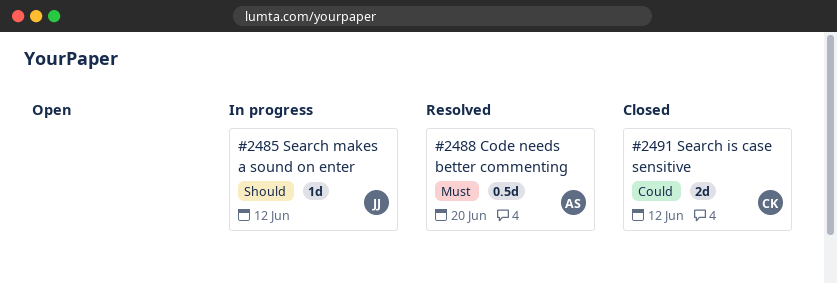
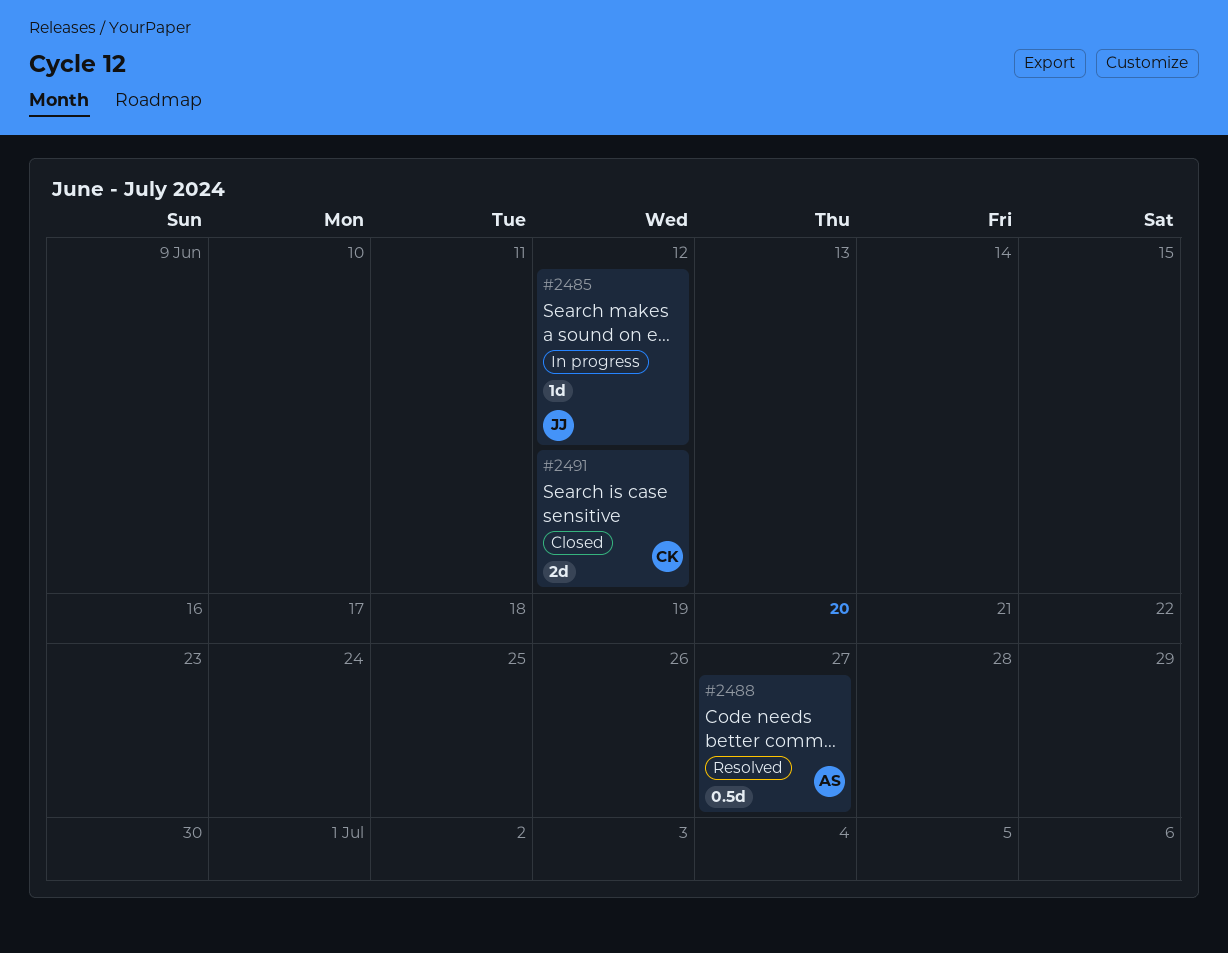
#2488, due: Jun 20 -> Jun 27

